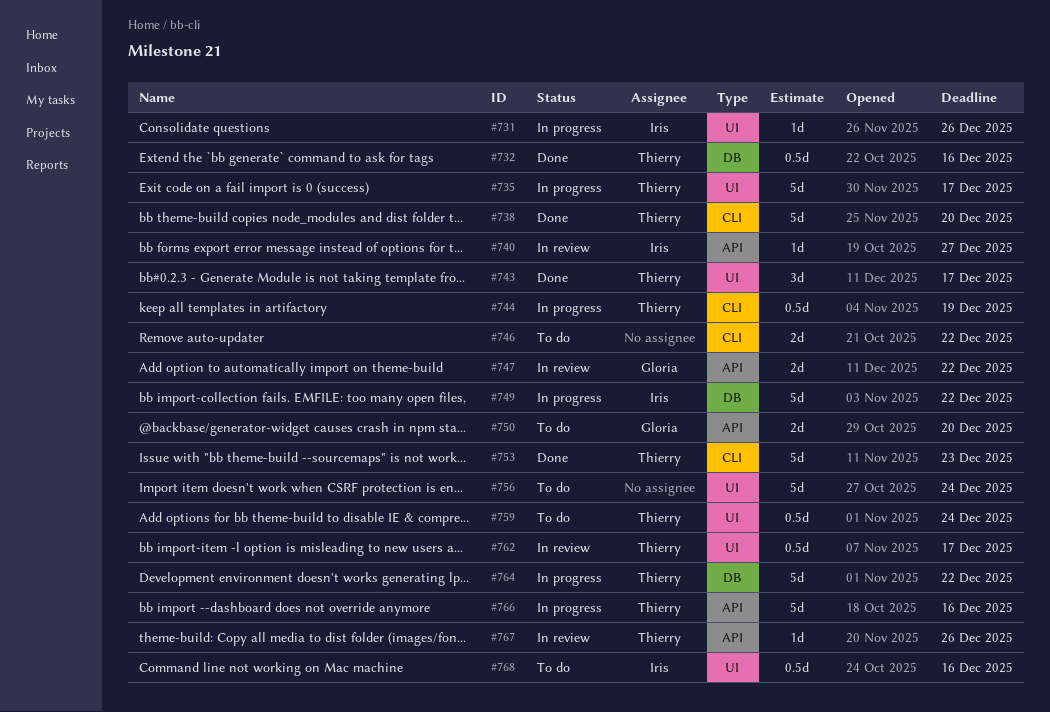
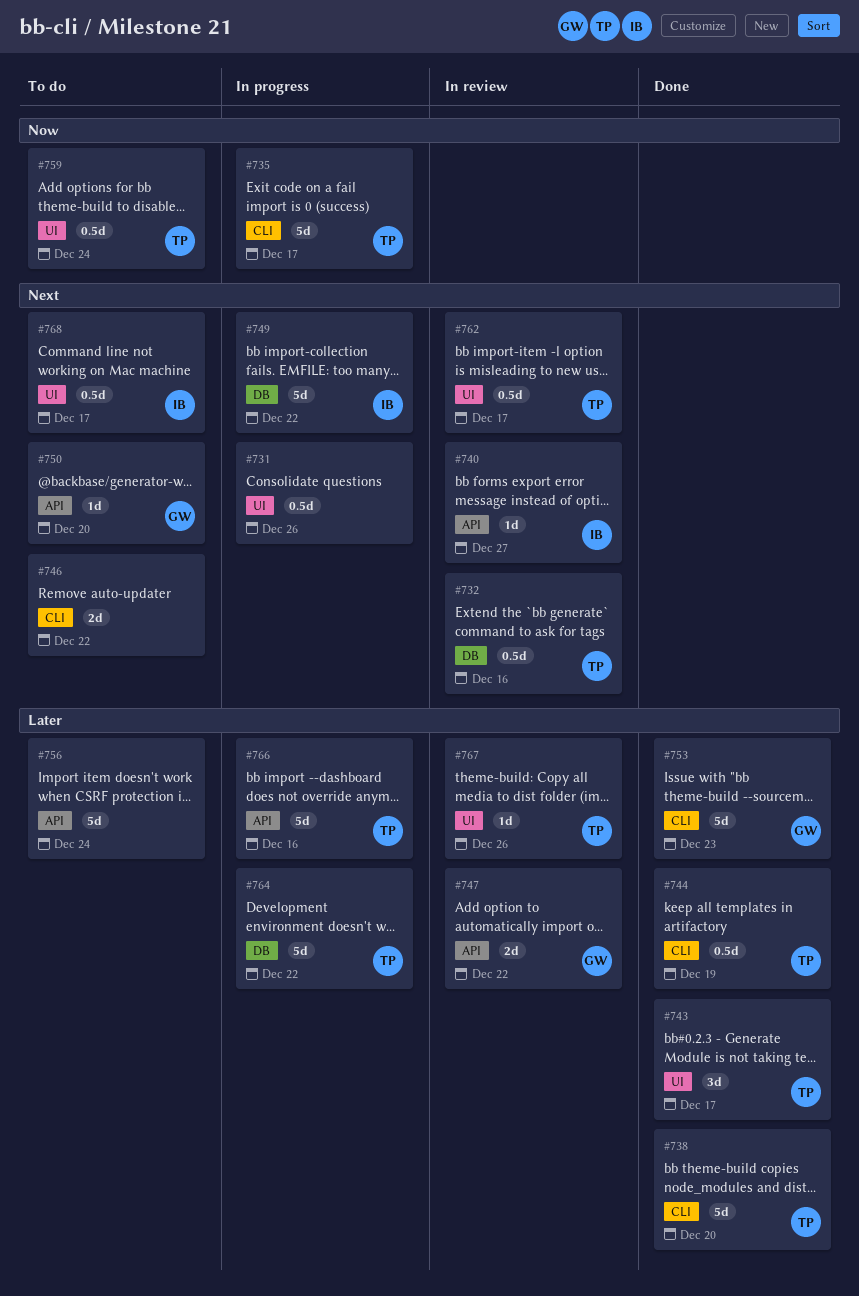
#731, owner: Iris -> none
#731, estimate: 1d -> 0.5d
#732, status: Done -> In review
#735, label: UI -> CLI
#744, status: In progress -> Done
#750, estimate: 2d -> 1d
#753, owner: Thierry -> Gloria
#756, label: UI -> API
#767, label: API -> UI
#768, due: Dec 16 -> Dec 17

